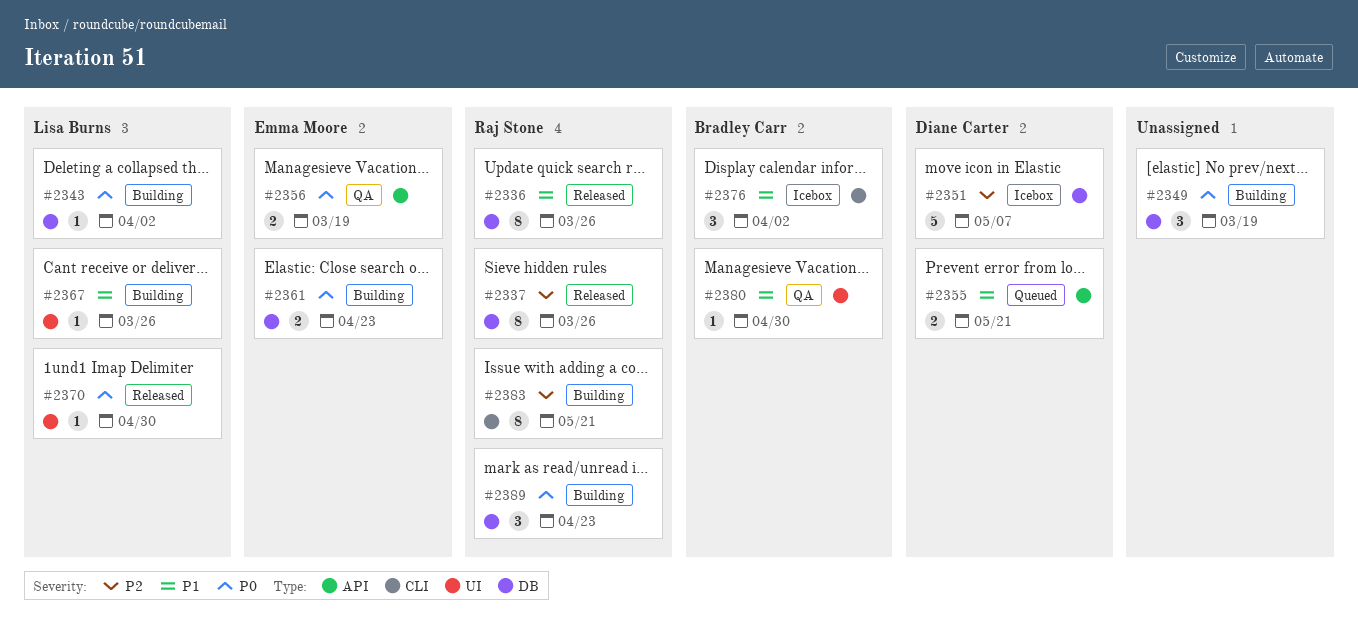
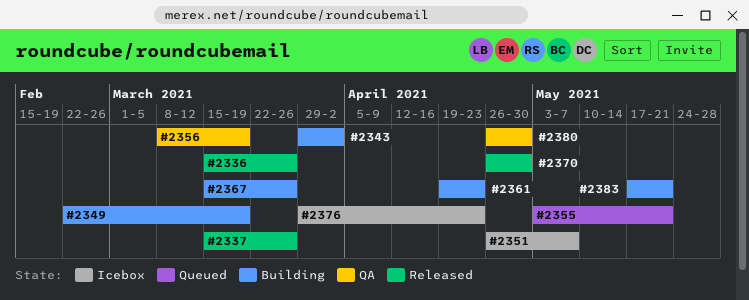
#2376, due: Apr 2 -> Apr 23
#2389: present -> none

